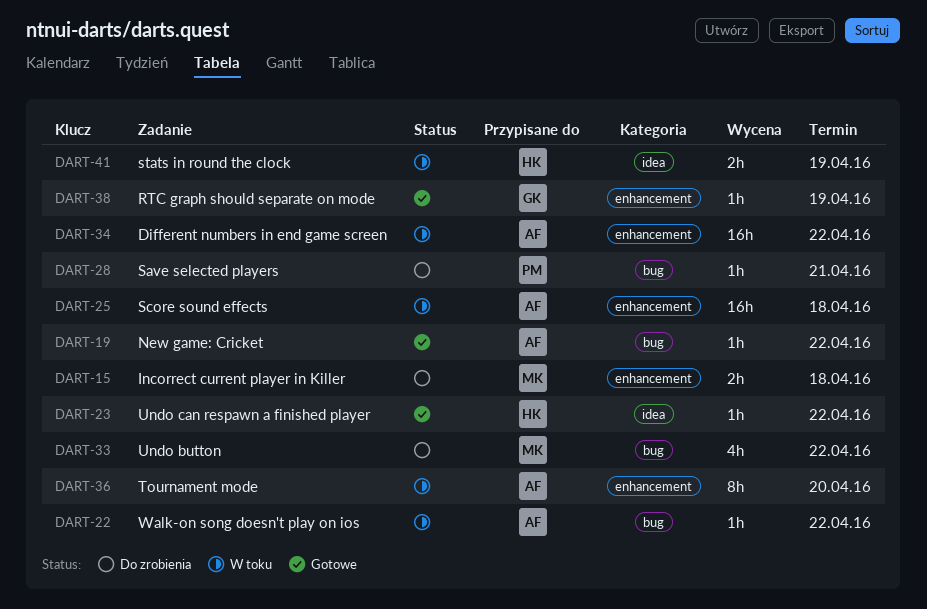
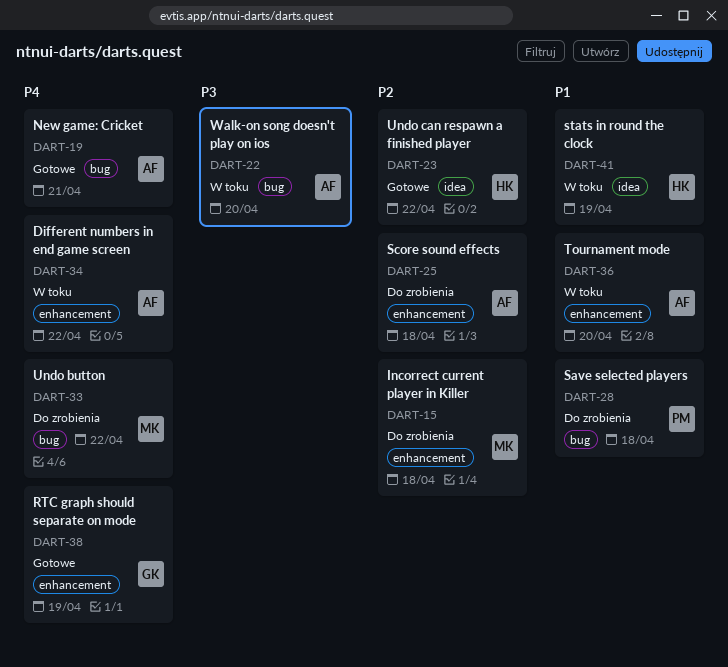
DART-19, due: Apr 22 -> Apr 21
DART-22, due: Apr 22 -> Apr 20
DART-25, status: W toku -> Do zrobienia
DART-28, due: Apr 21 -> Apr 18

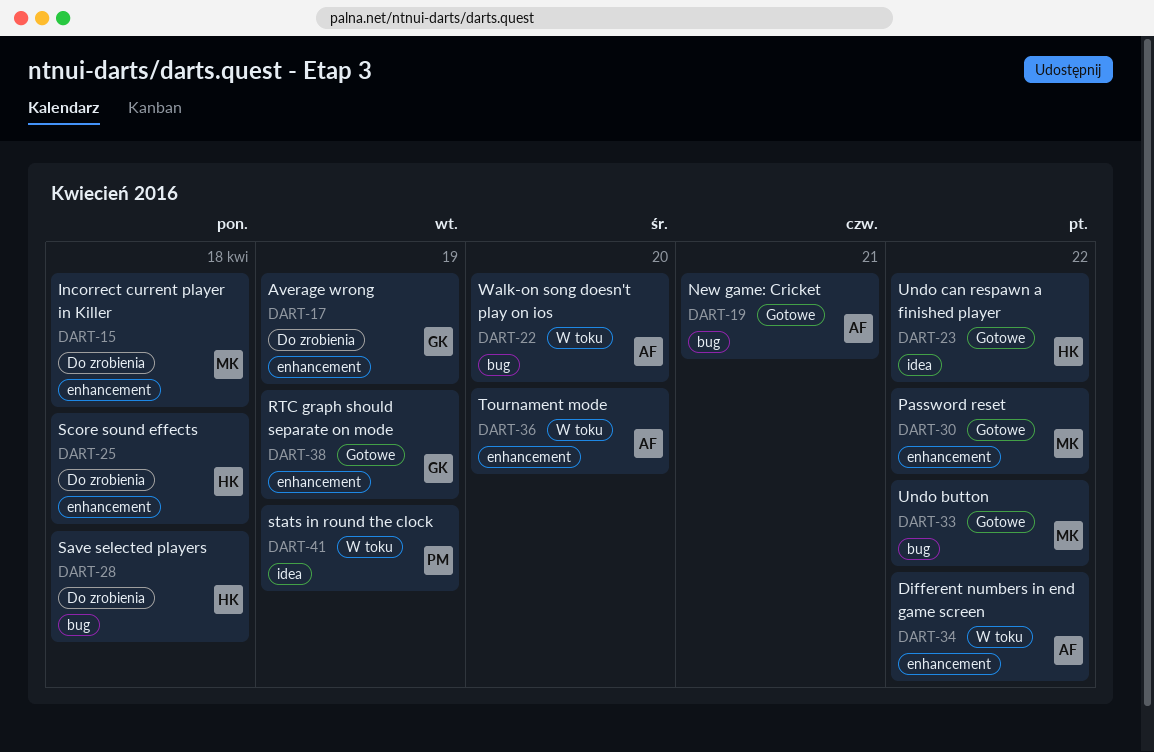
DART-17: none -> present
DART-25, owner: AF -> HK
DART-28, owner: PM -> HK
DART-30: none -> present
DART-33, status: Do zrobienia -> Gotowe
DART-41, owner: HK -> PM

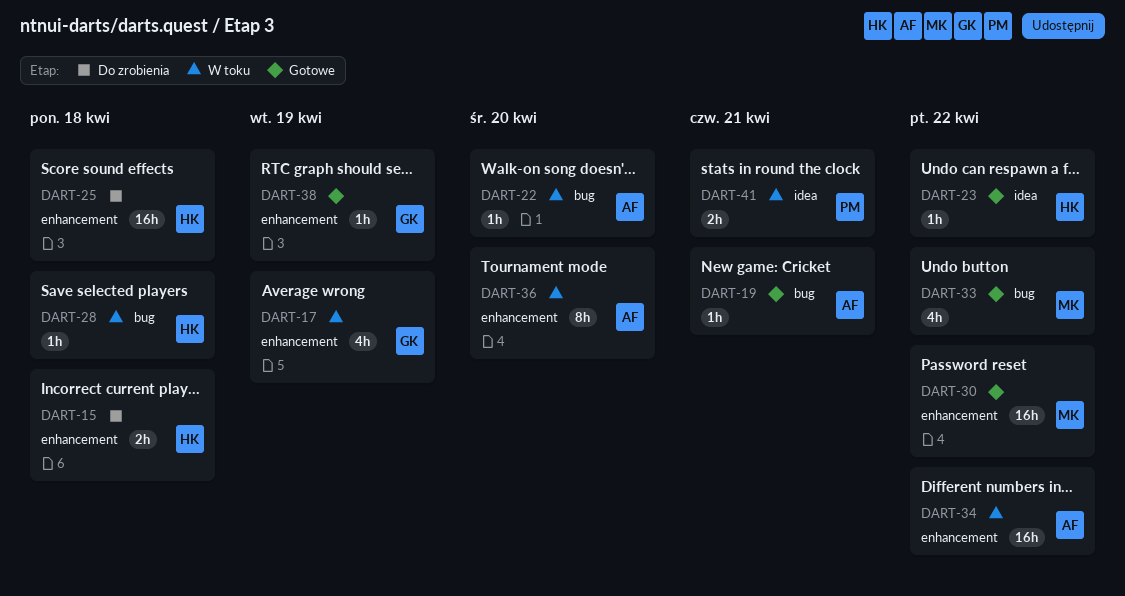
DART-15, owner: MK -> HK
DART-17, status: Do zrobienia -> W toku
DART-28, status: Do zrobienia -> W toku
DART-41, due: Apr 19 -> Apr 21

